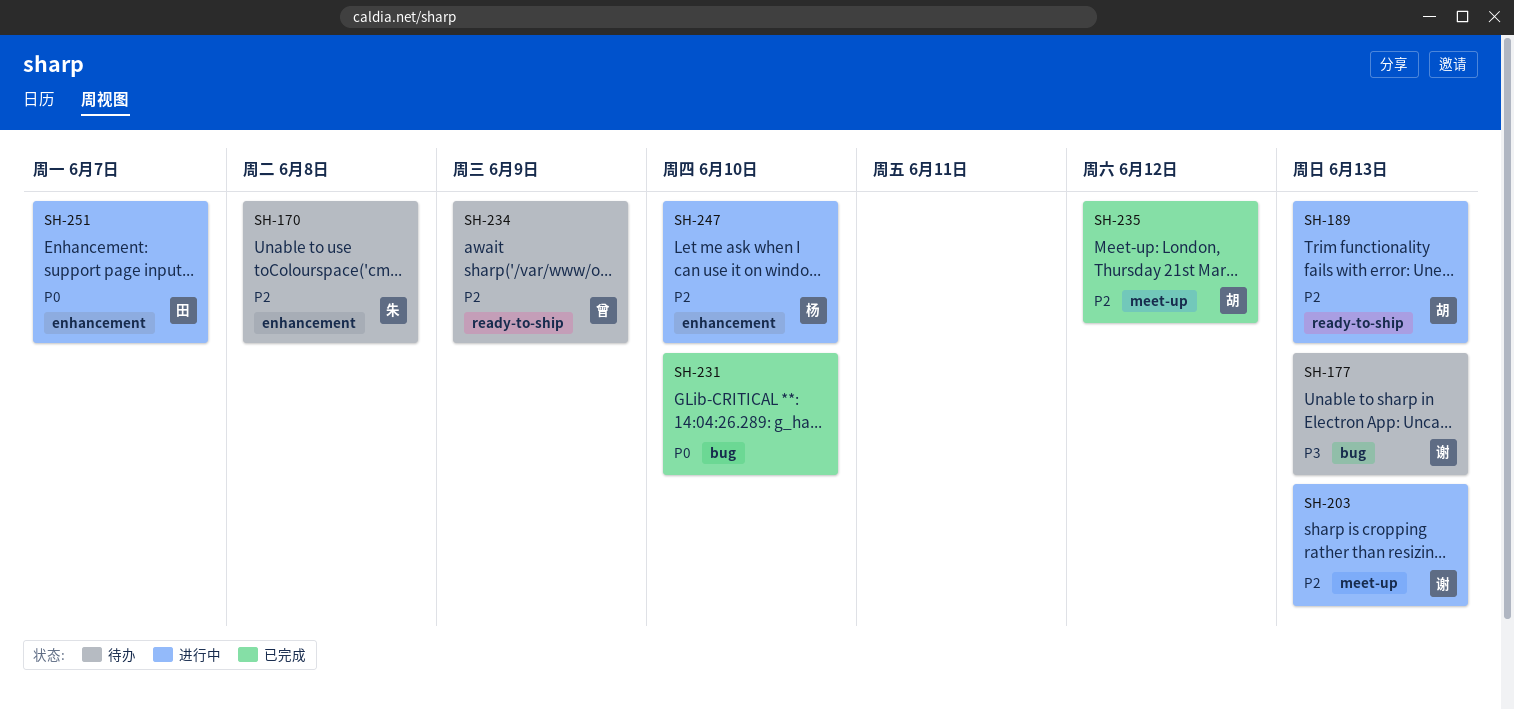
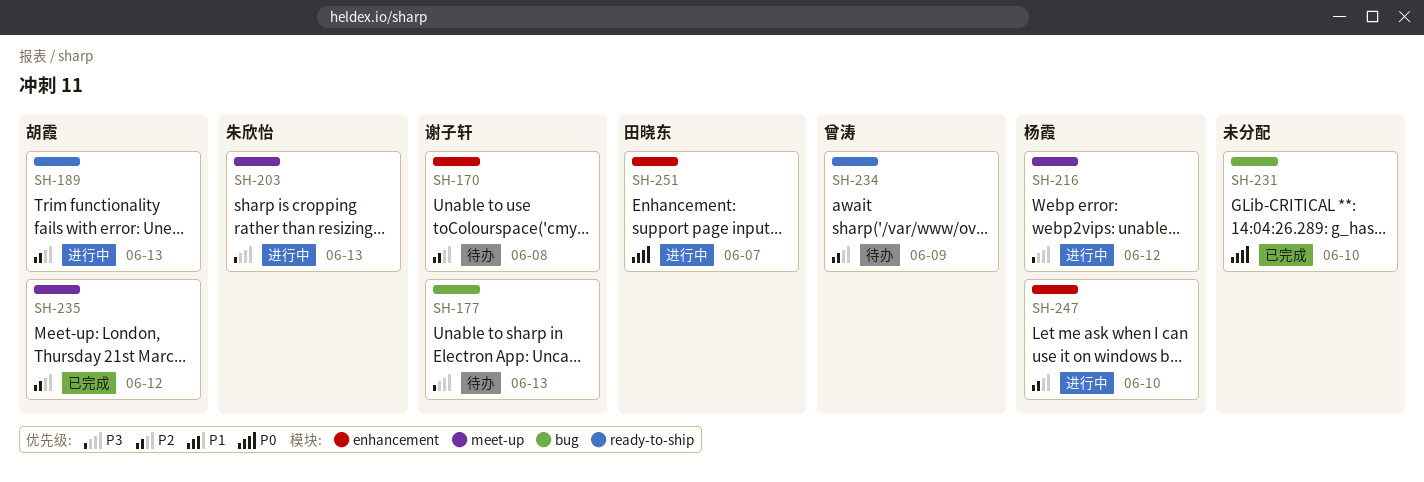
SH-170, owner: 朱欣怡 -> 谢子轩
SH-203, owner: 谢子轩 -> 朱欣怡
SH-203, priority: P2 -> P3
SH-216: none -> present

